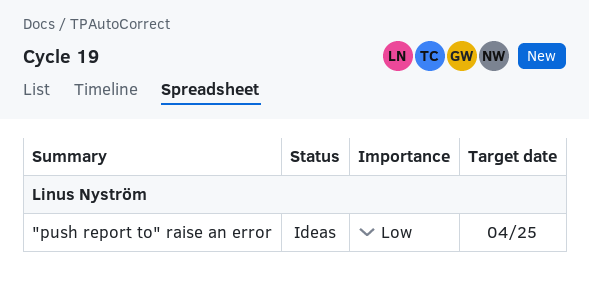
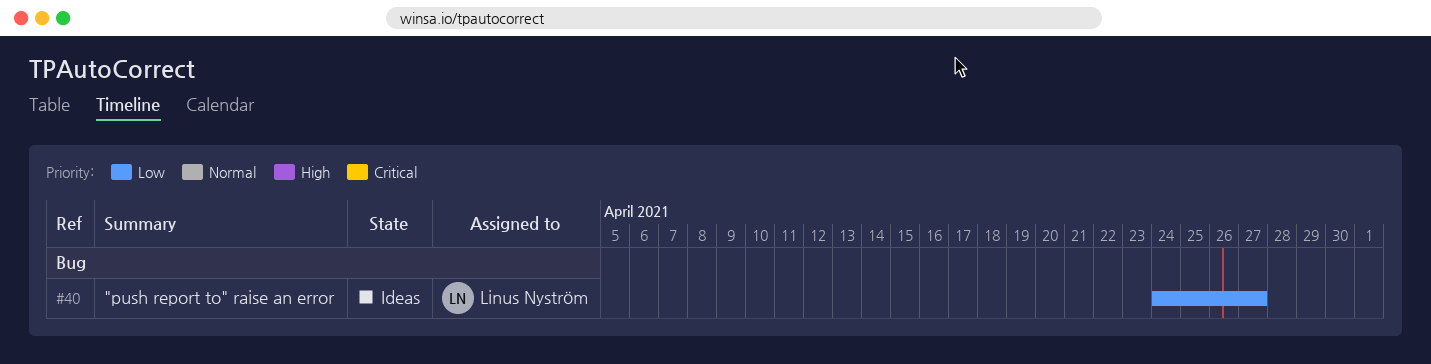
"push report to" raise an error, due: Apr 25 -> Apr 27

